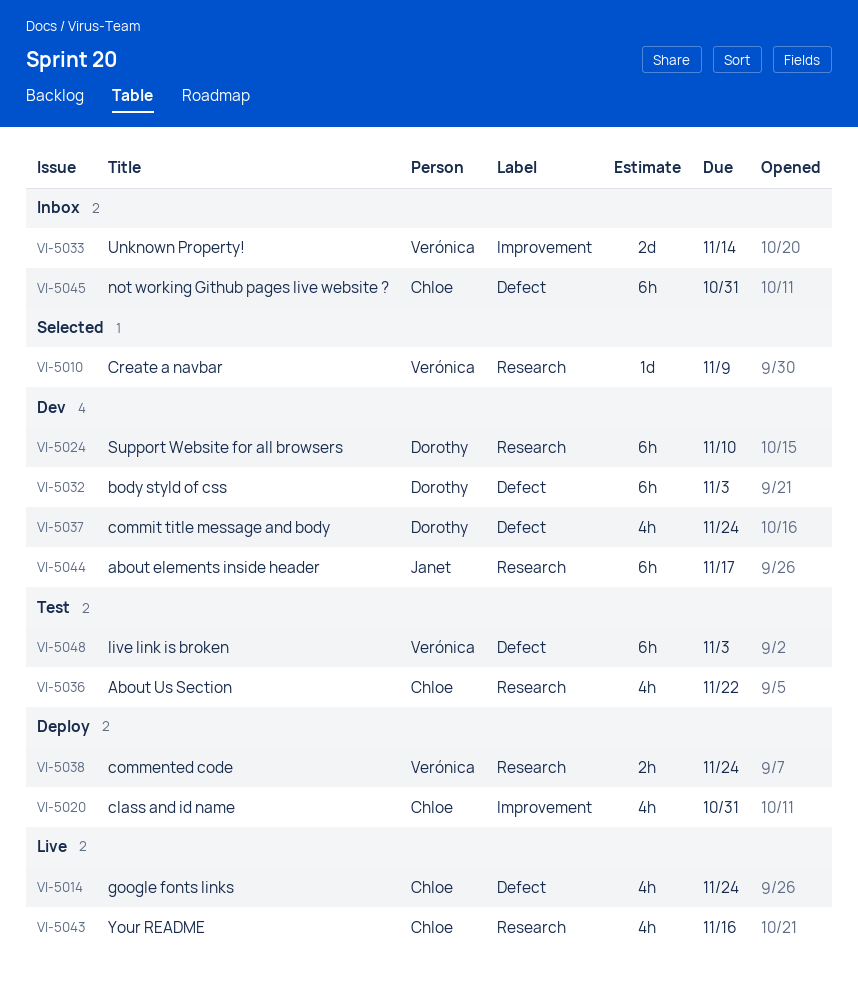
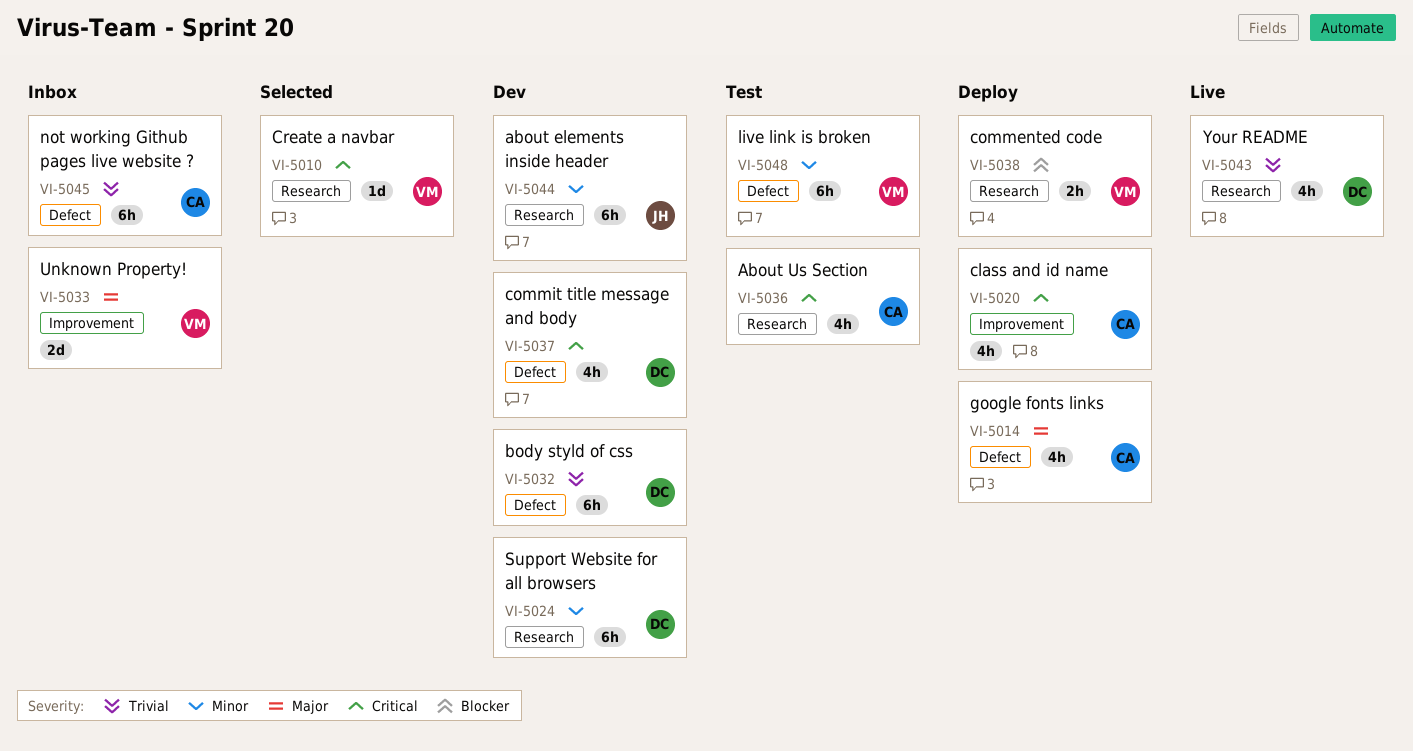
VI-5014, status: Live -> Deploy
VI-5043, owner: Chloe -> Dorothy

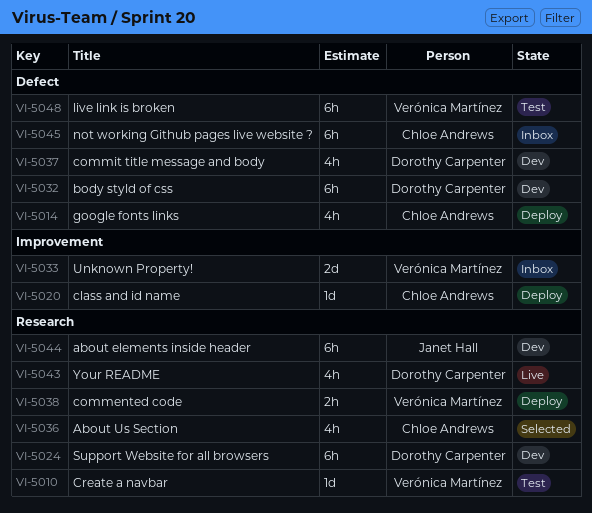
VI-5010, status: Selected -> Test
VI-5020, estimate: 4h -> 1d
VI-5036, status: Test -> Selected

